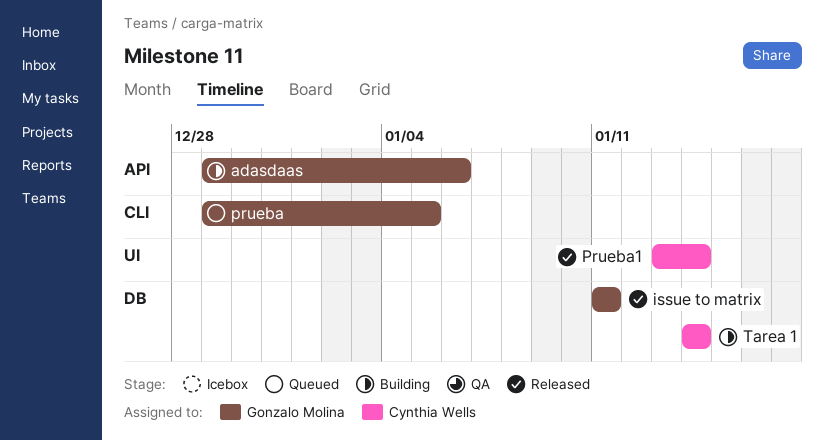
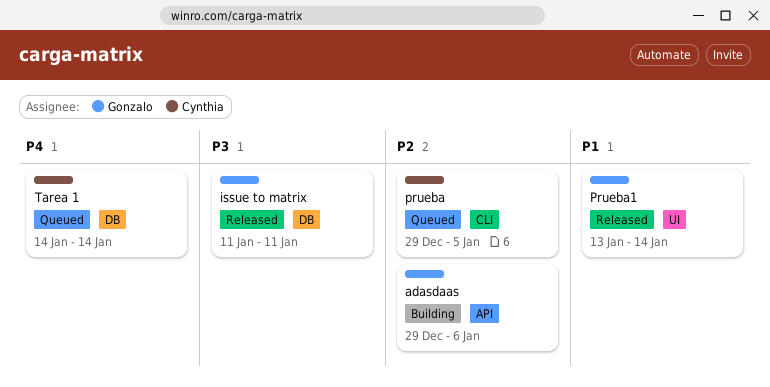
prueba, owner: Gonzalo Molina -> Cynthia Wells
Prueba1, owner: Cynthia Wells -> Gonzalo Molina
Tarea 1, status: Building -> Queued

